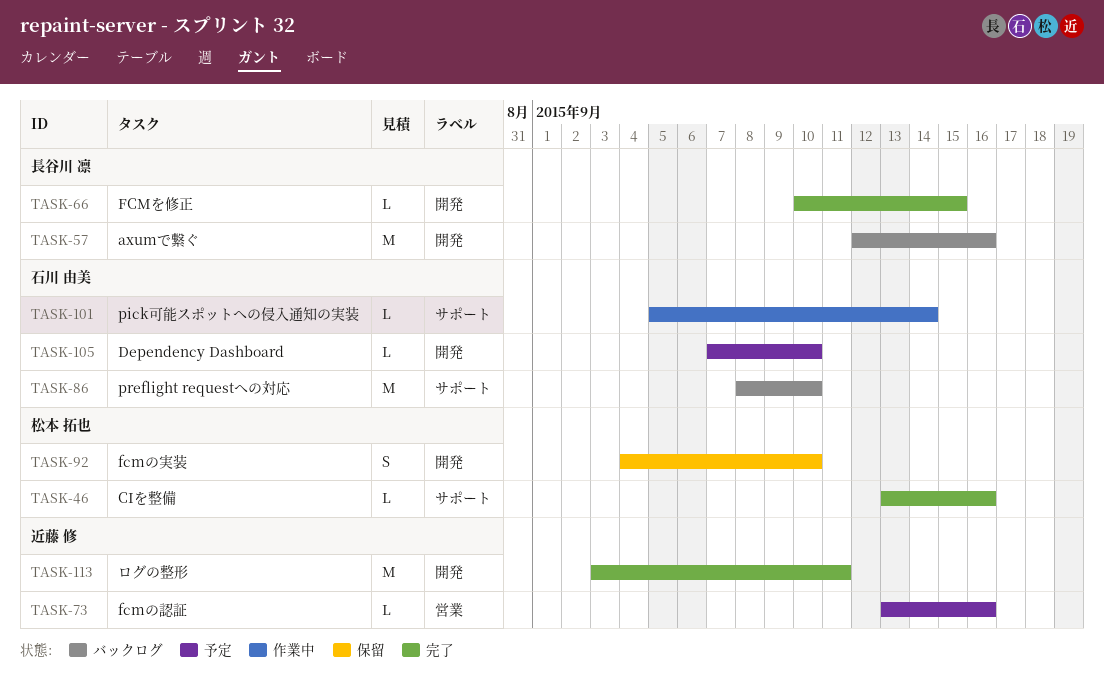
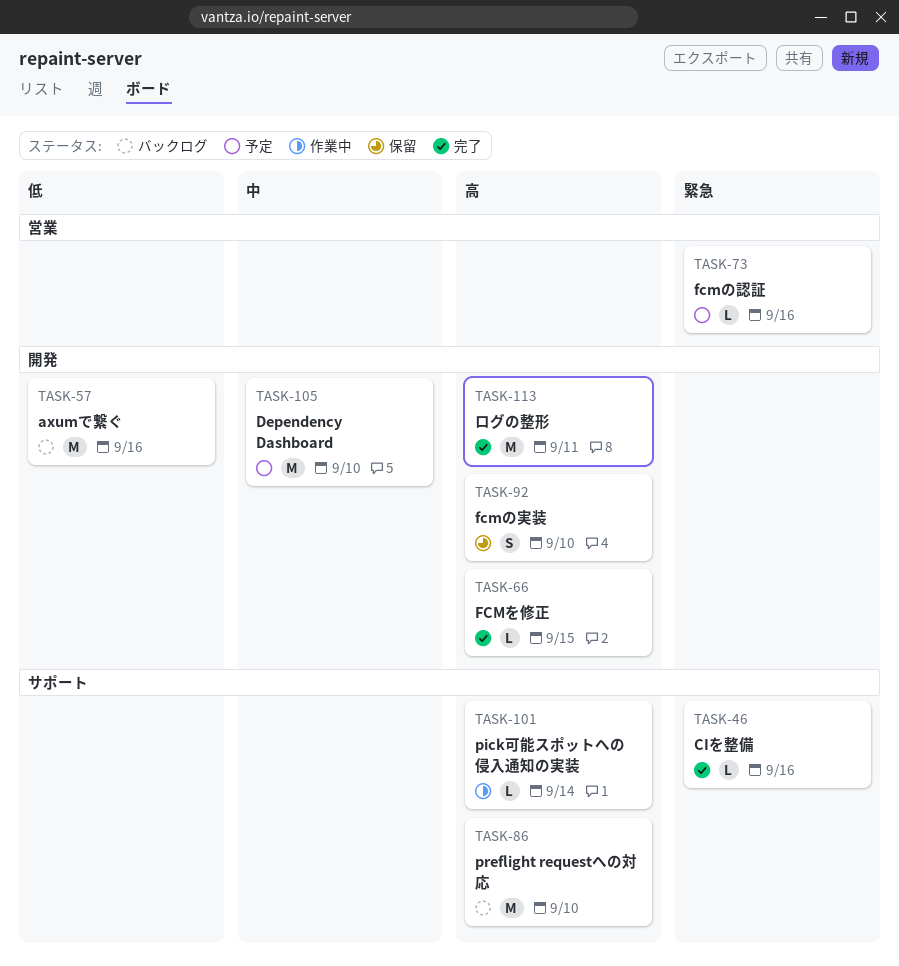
TASK-105, estimate: L -> M

